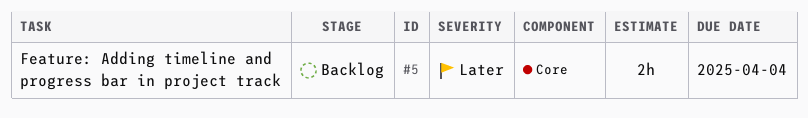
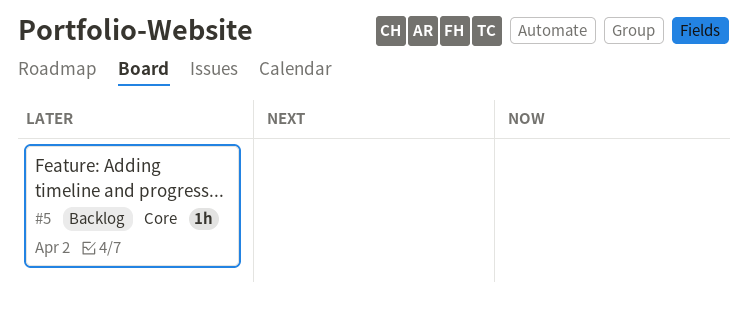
#5, estimate: 2h -> 1h
#5, due: Apr 4 -> Apr 2

